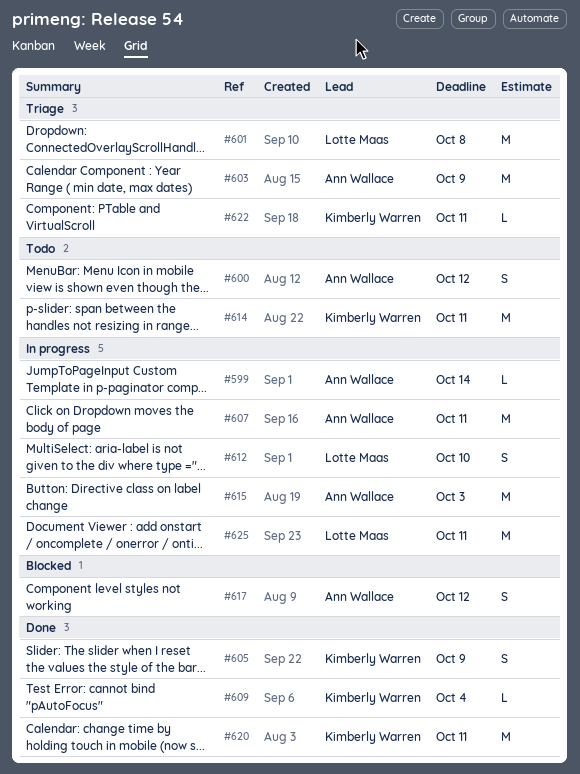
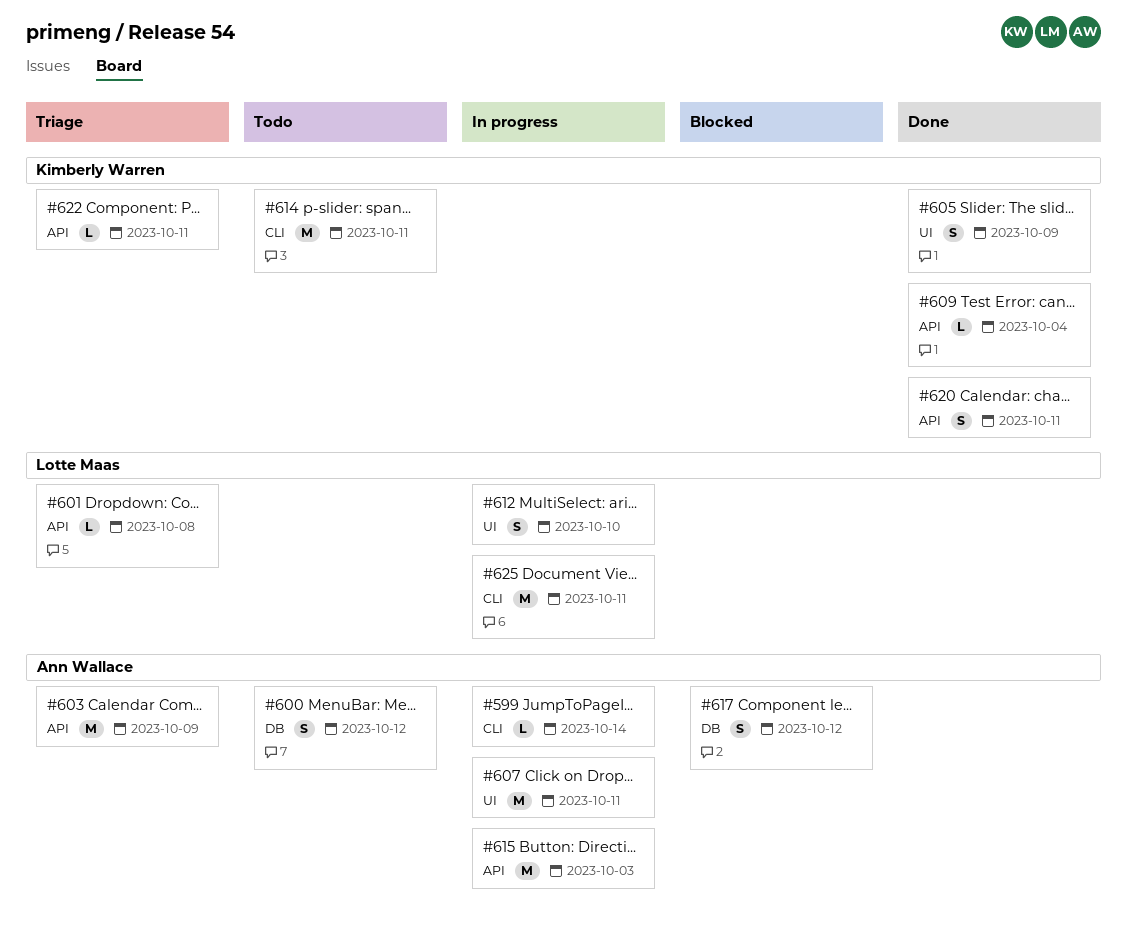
#601, estimate: M -> L
#620, estimate: M -> S

